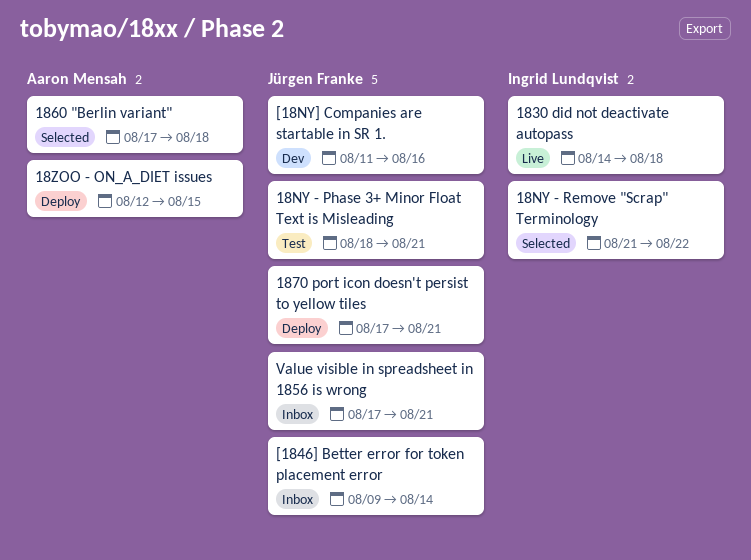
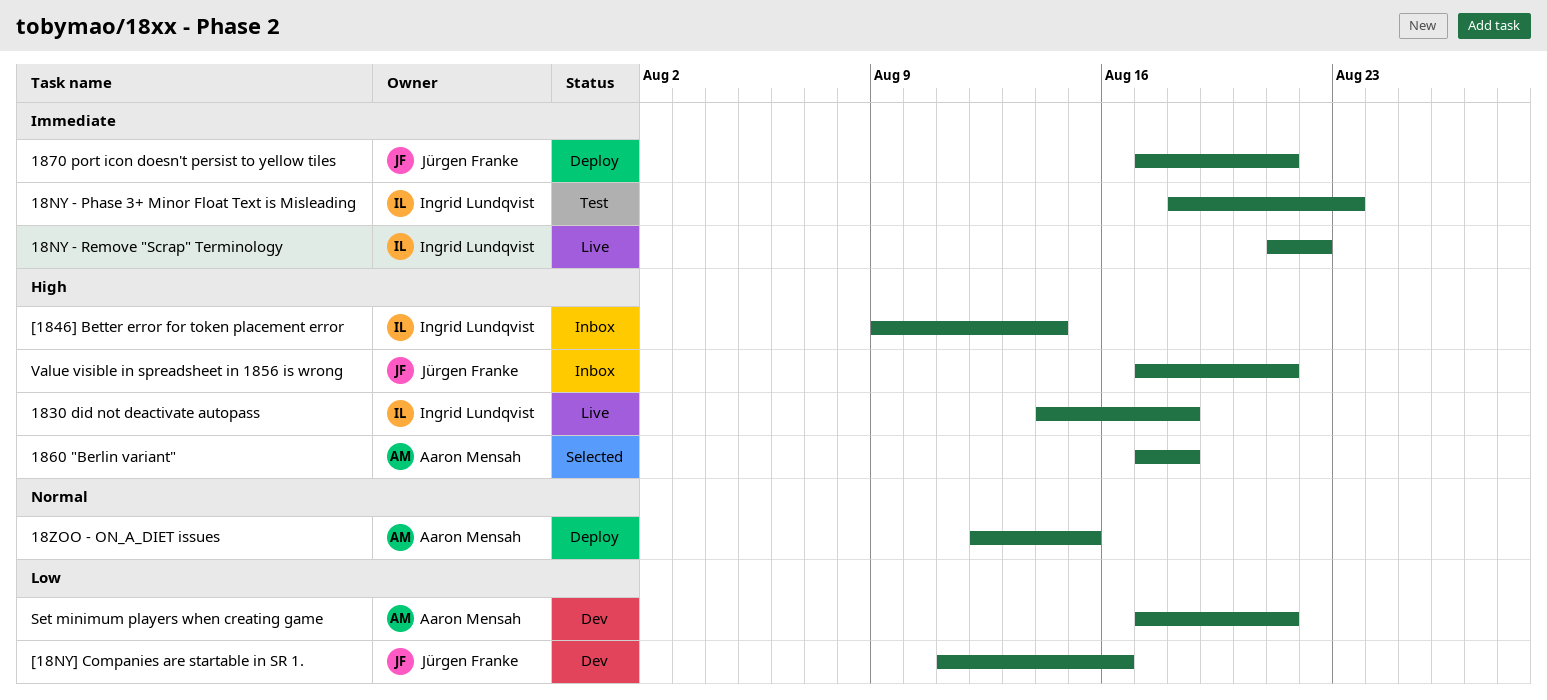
18NY - Phase 3+ Minor Float Text is Misleading, owner: Jürgen Franke -> Ingrid Lundqvist
18NY - Phase 3+ Minor Float Text is Misleading, due: Aug 21 -> Aug 23
18NY - Remove "Scrap" Terminology, status: Selected -> Live
[1846] Better error for token placement error, owner: Jürgen Franke -> Ingrid Lundqvist
Set minimum players when creating game: none -> present

